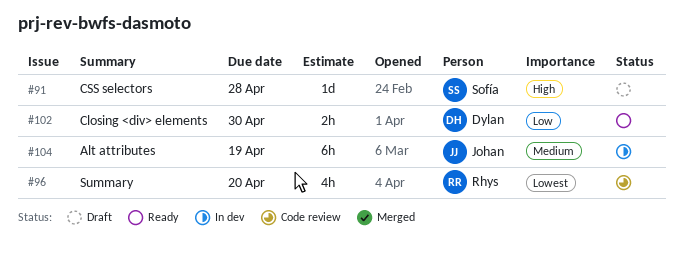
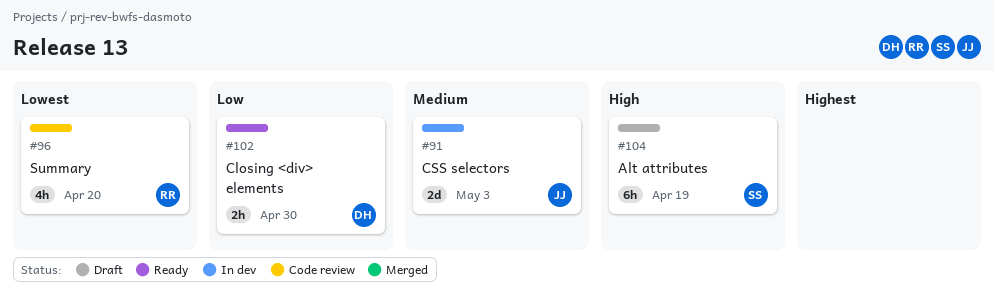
#91, status: Draft -> In dev
#91, owner: Sofía -> Johan
#91, priority: High -> Medium
#91, estimate: 1d -> 2d
#91, due: Apr 28 -> May 3
#104, status: In dev -> Draft
#104, owner: Johan -> Sofía
#104, priority: Medium -> High

